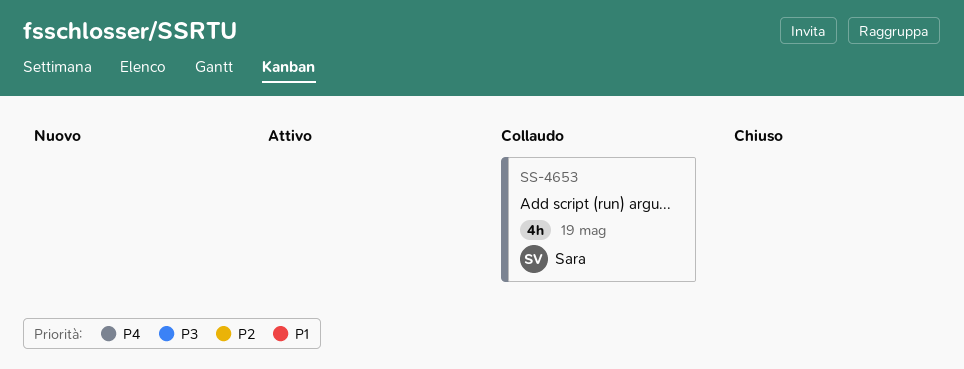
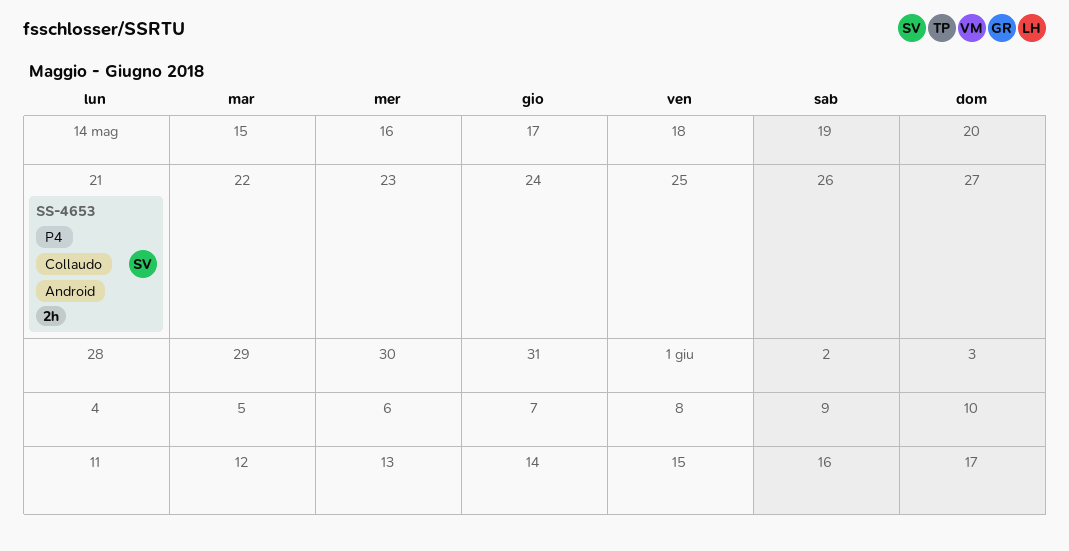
SS-4653, estimate: 4h -> 2h
SS-4653, due: May 19 -> May 21

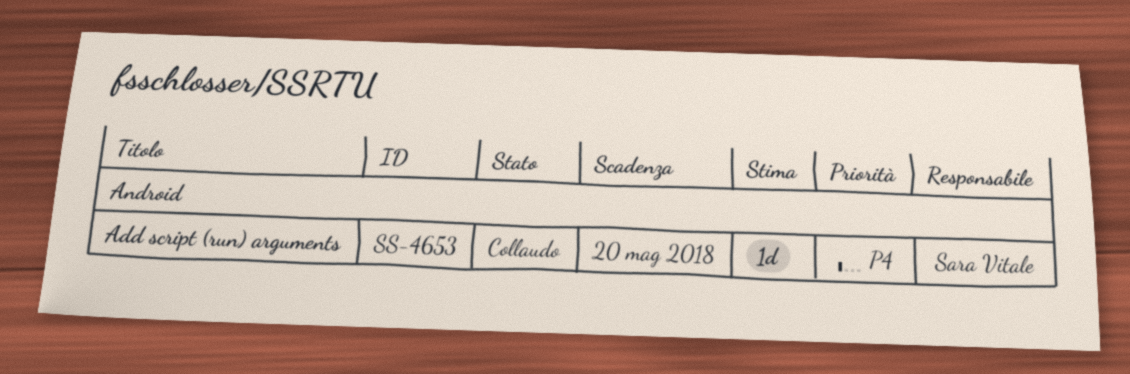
SS-4653, estimate: 2h -> 1d
SS-4653, due: May 21 -> May 20

